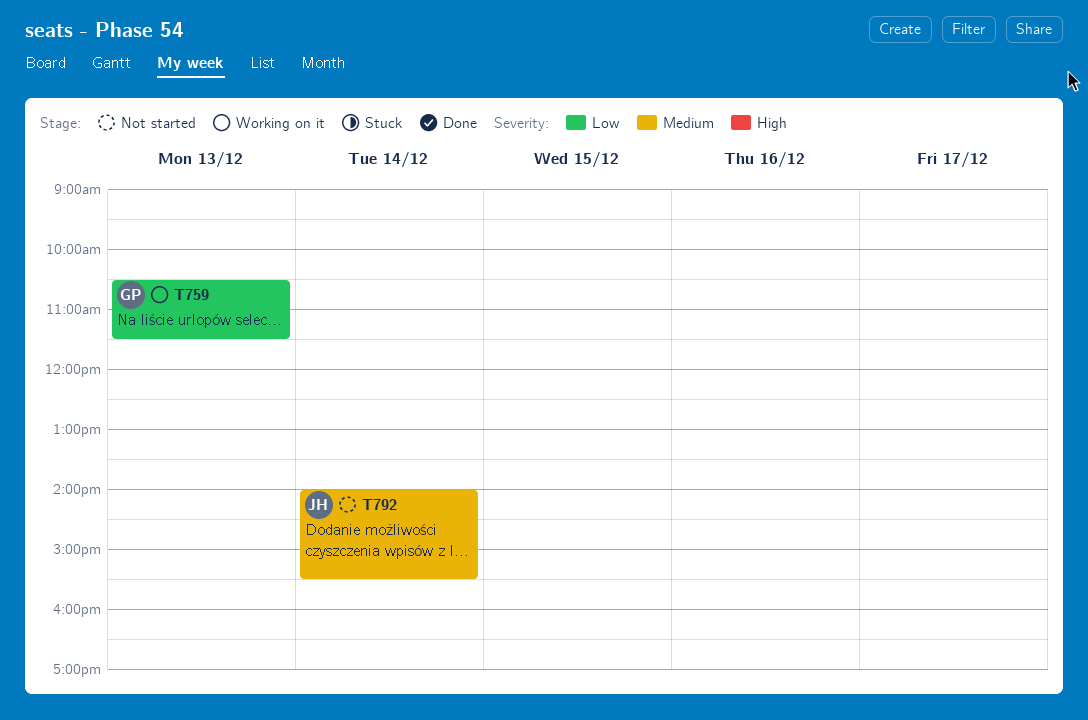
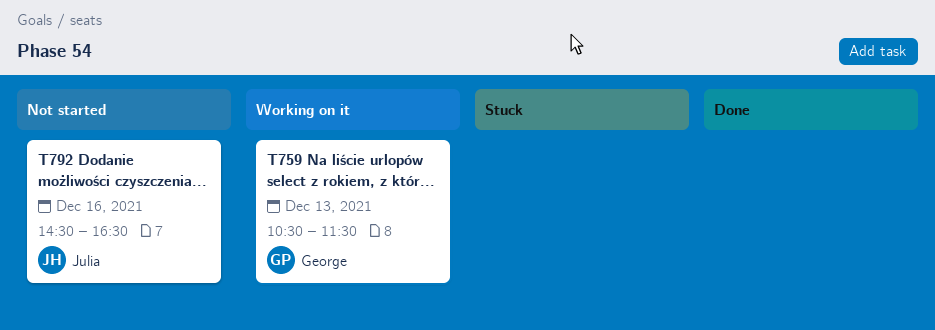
T792, day: Dec 14 -> Dec 16
T792, begins: 14:00 -> 14:30
T792, ends: 15:30 -> 16:30

